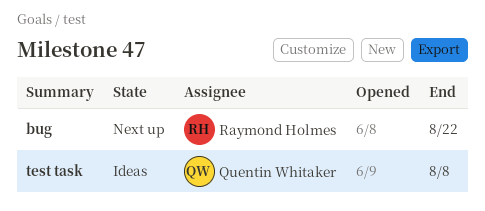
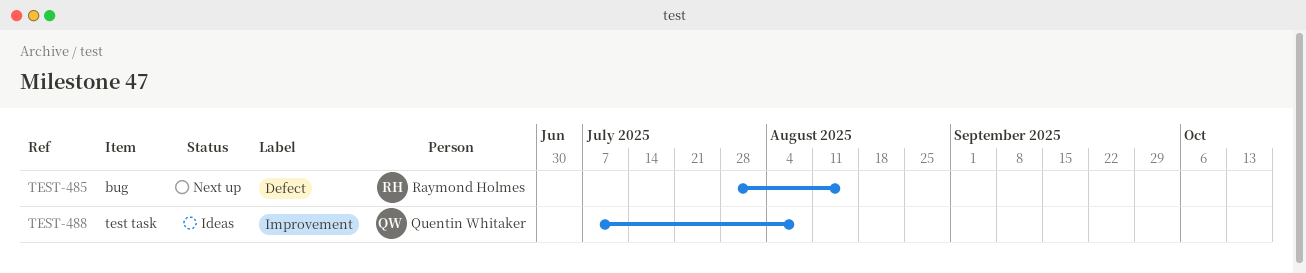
bug, due: Aug 22 -> Aug 15

